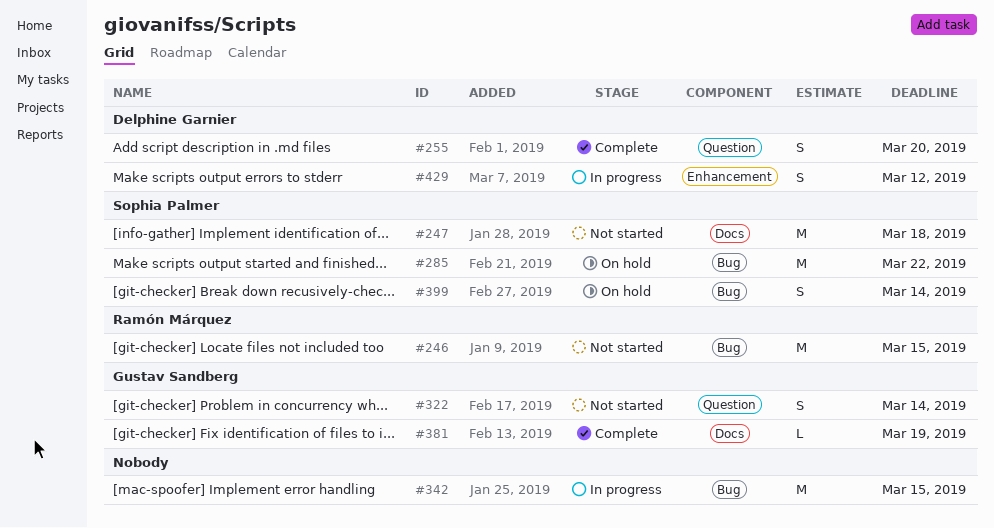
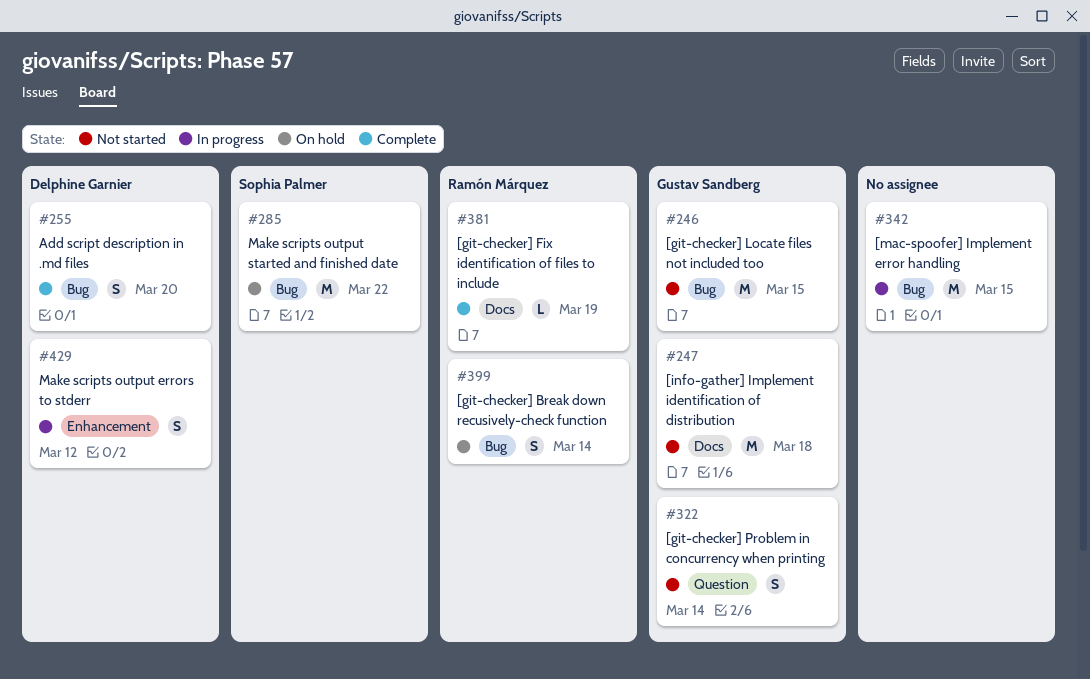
#246, owner: Ramón Márquez -> Gustav Sandberg
#247, owner: Sophia Palmer -> Gustav Sandberg
#255, label: Question -> Bug
#381, owner: Gustav Sandberg -> Ramón Márquez
#399, owner: Sophia Palmer -> Ramón Márquez

